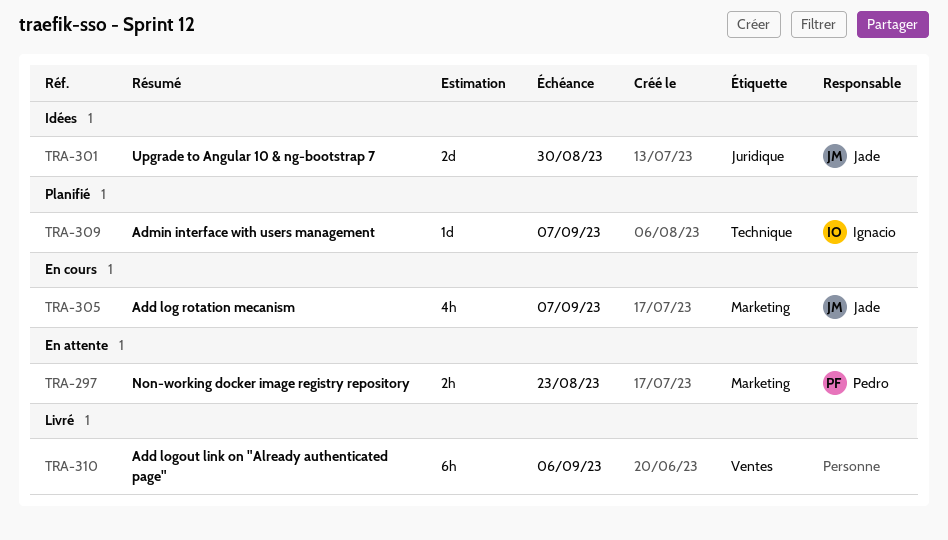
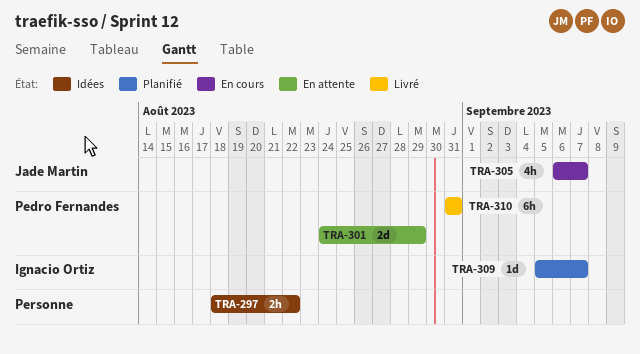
TRA-297, status: En attente -> Idées
TRA-297, owner: Pedro Fernandes -> none
TRA-297, due: Aug 23 -> Aug 22
TRA-301, status: Idées -> En attente
TRA-301, owner: Jade Martin -> Pedro Fernandes
TRA-301, due: Aug 30 -> Aug 29
TRA-310, owner: none -> Pedro Fernandes
TRA-310, due: Sep 6 -> Aug 31

